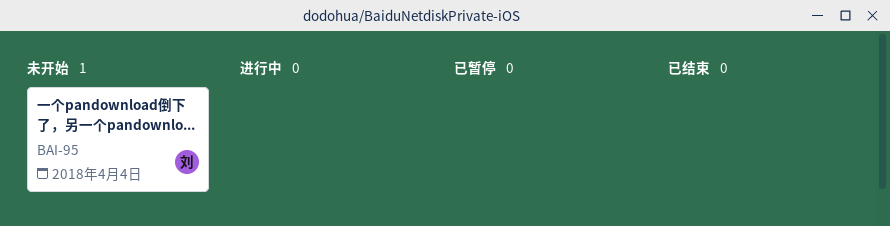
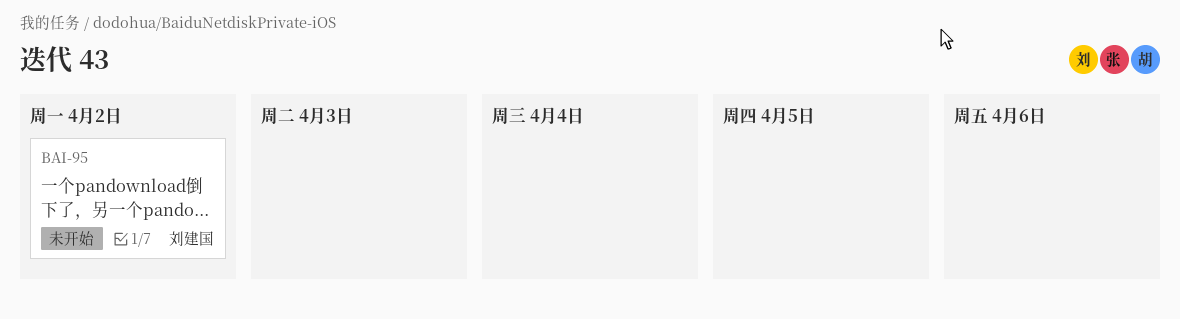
BAI-95, due: Apr 4 -> Apr 2

